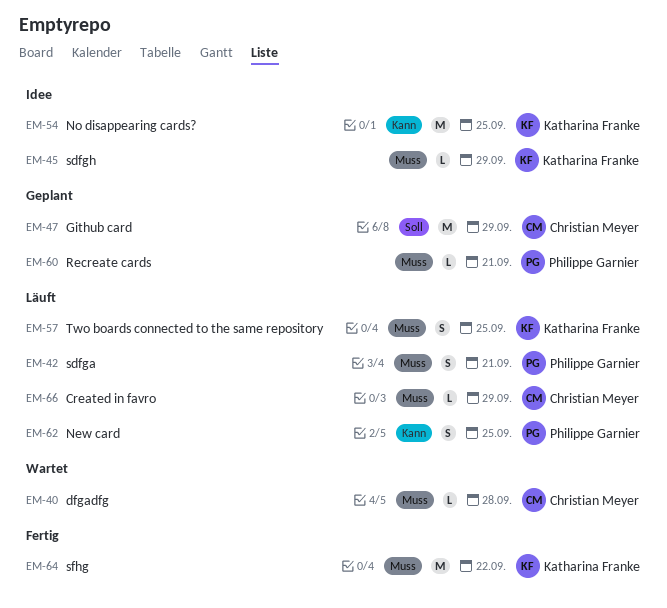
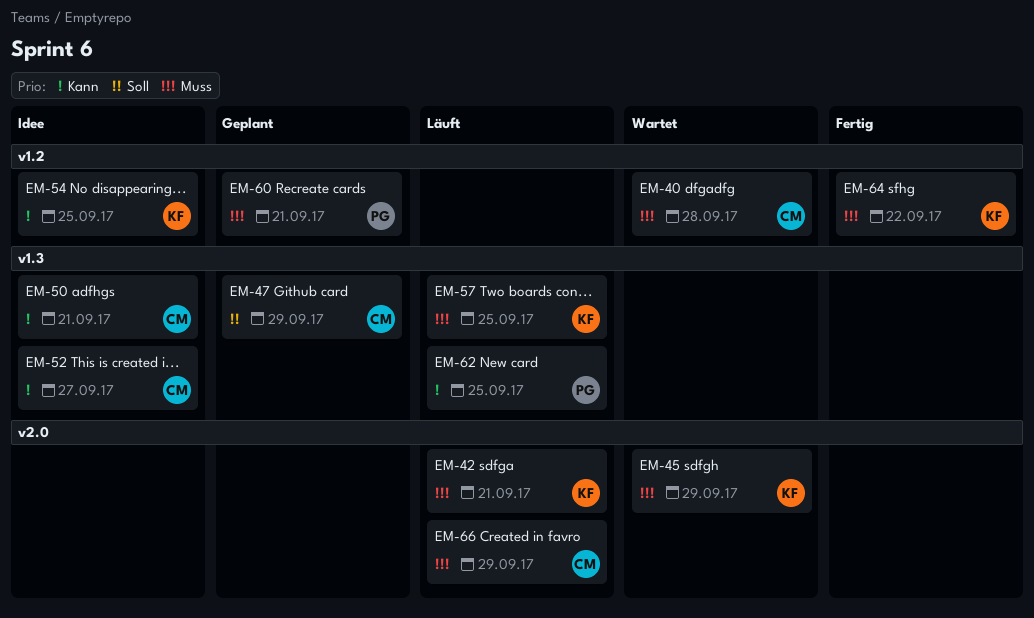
EM-42, owner: Philippe Garnier -> Katharina Franke
EM-45, status: Idee -> Wartet
EM-50: none -> present
EM-52: none -> present

